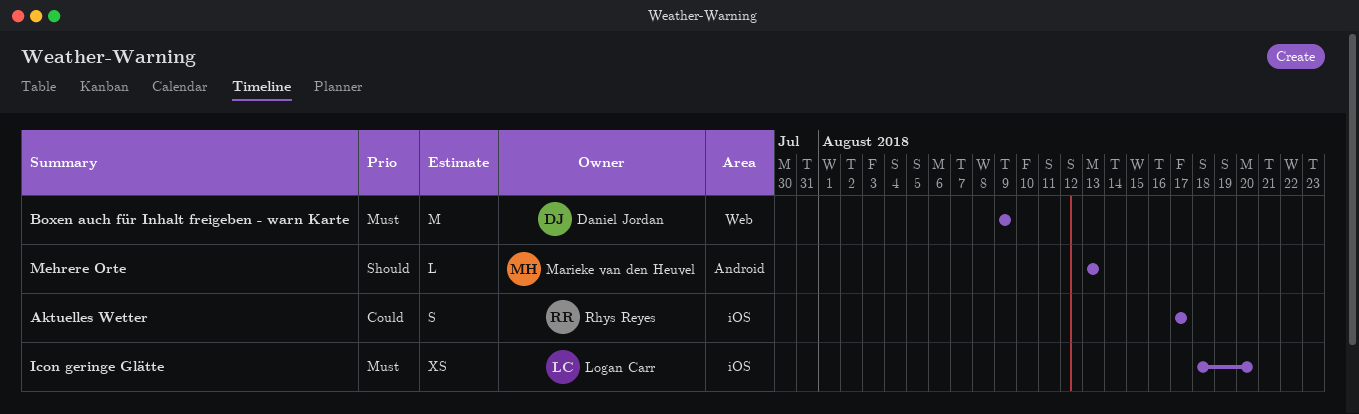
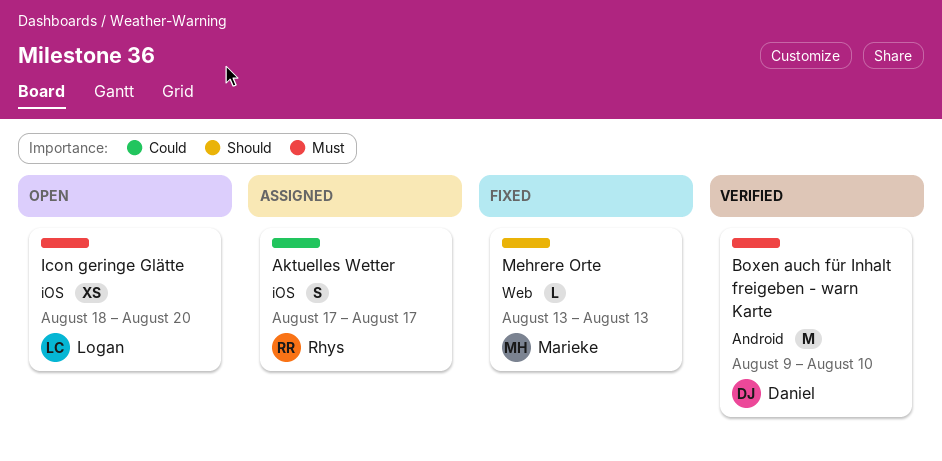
Boxen auch für Inhalt freigeben - warn Karte, label: Web -> Android
Boxen auch für Inhalt freigeben - warn Karte, due: Aug 9 -> Aug 10
Mehrere Orte, label: Android -> Web

